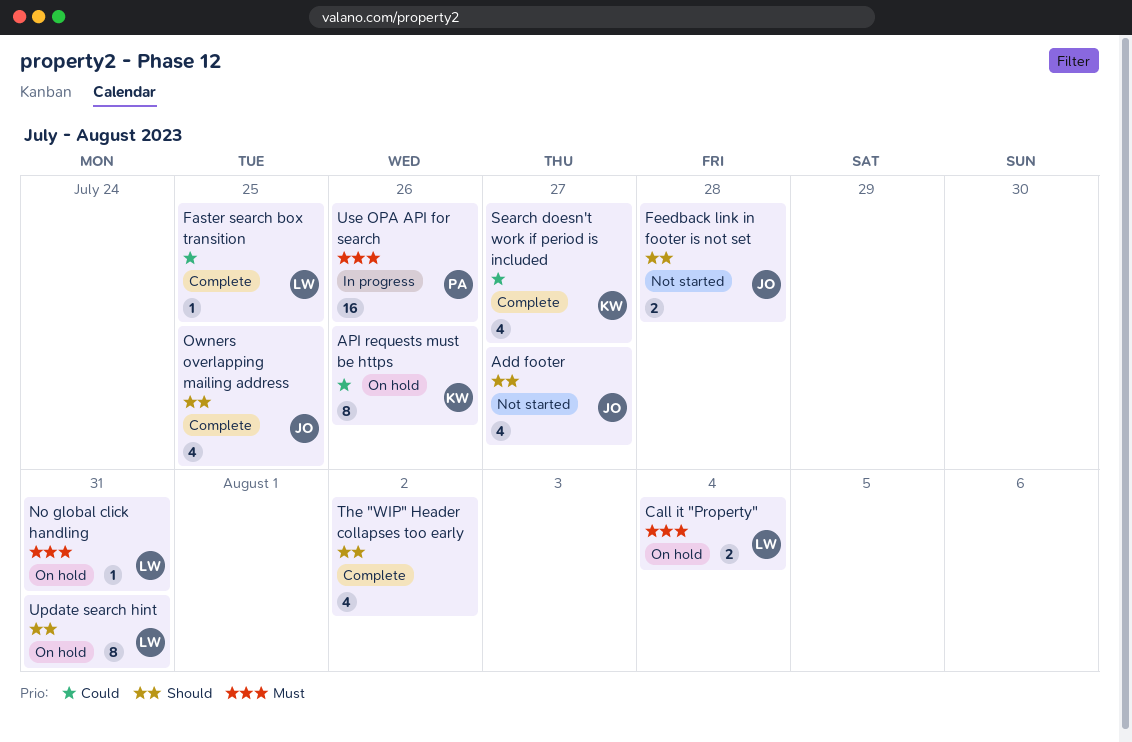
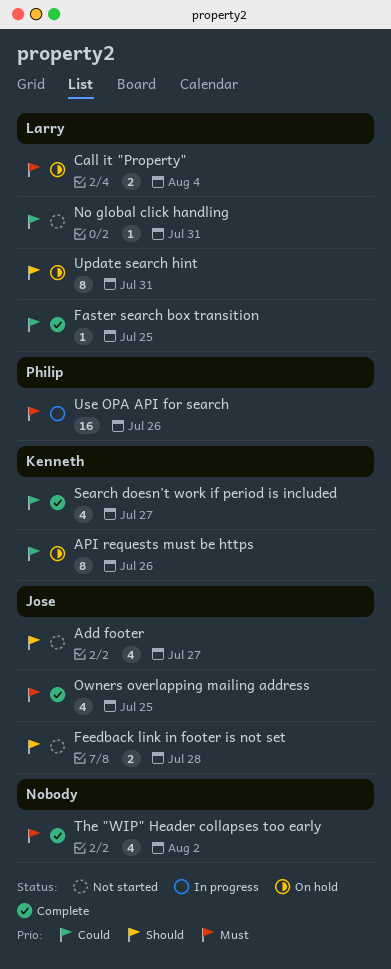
No global click handling, status: On hold -> Not started
No global click handling, priority: Must -> Could
Owners overlapping mailing address, priority: Should -> Must
The "WIP" Header collapses too early, priority: Should -> Must

